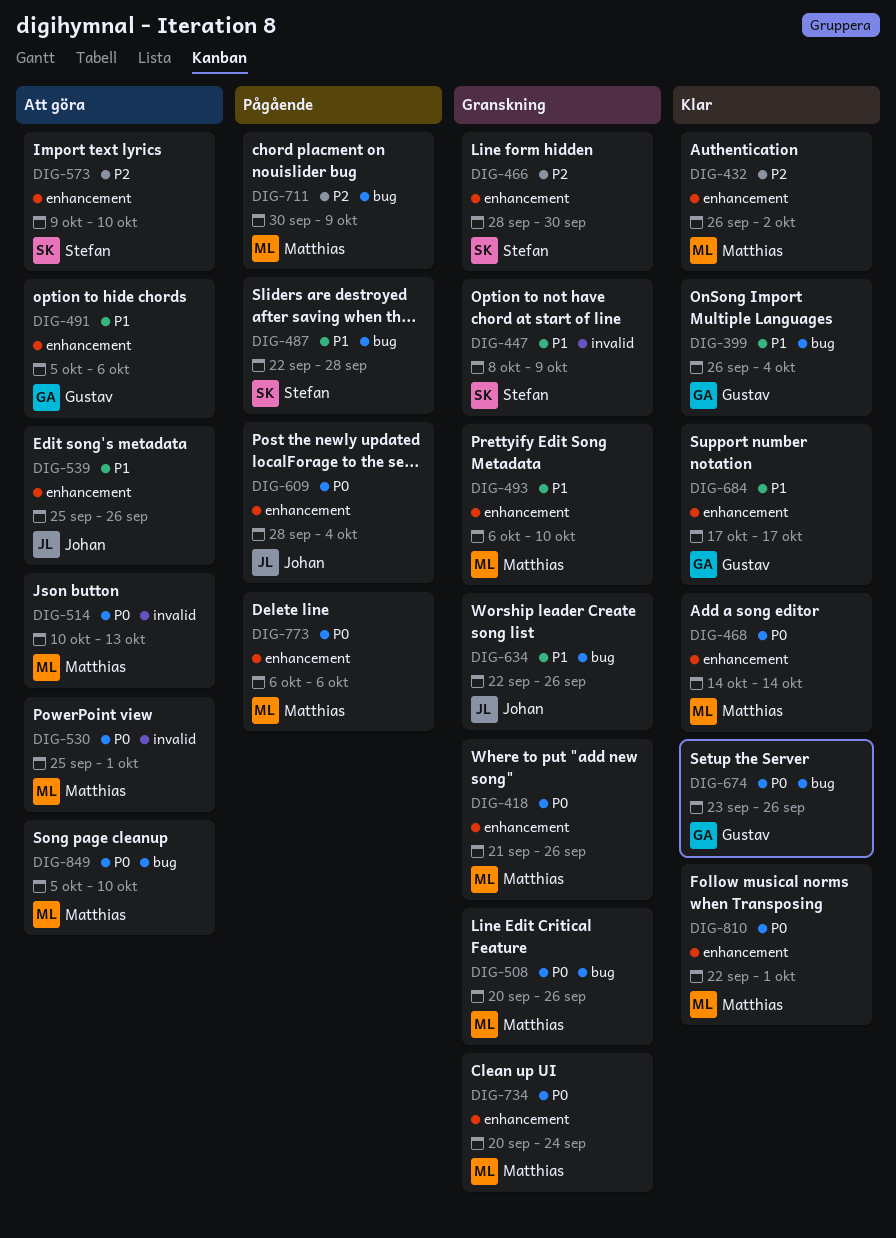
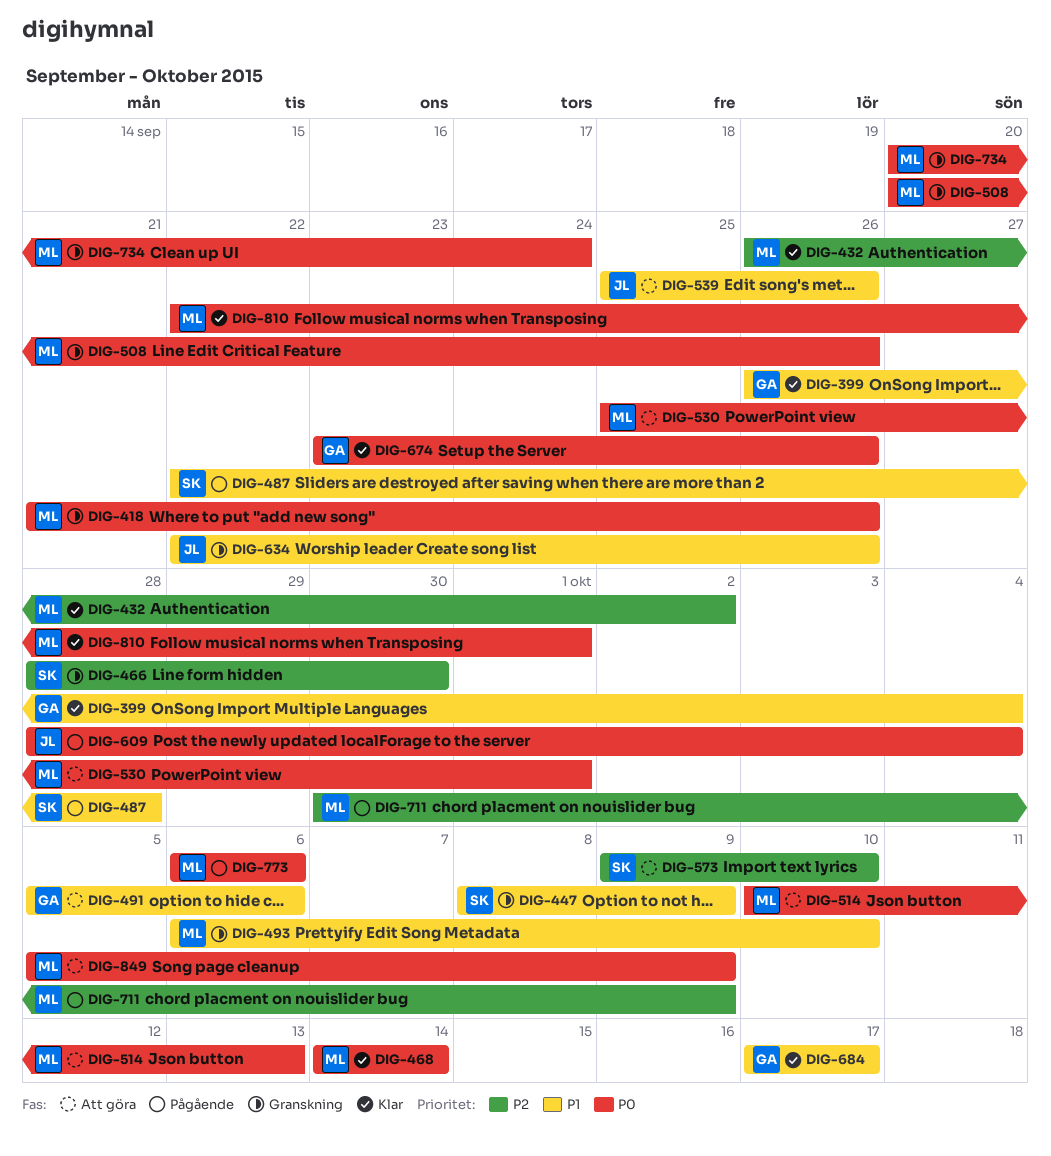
DIG-849, due: Oct 10 -> Oct 9

